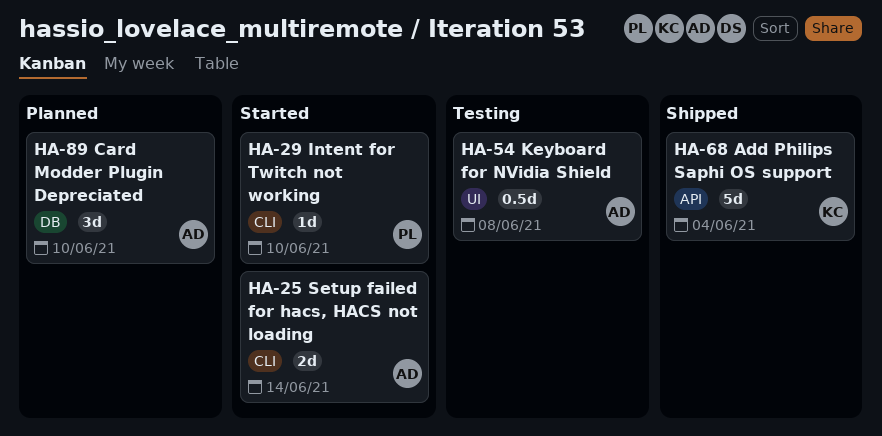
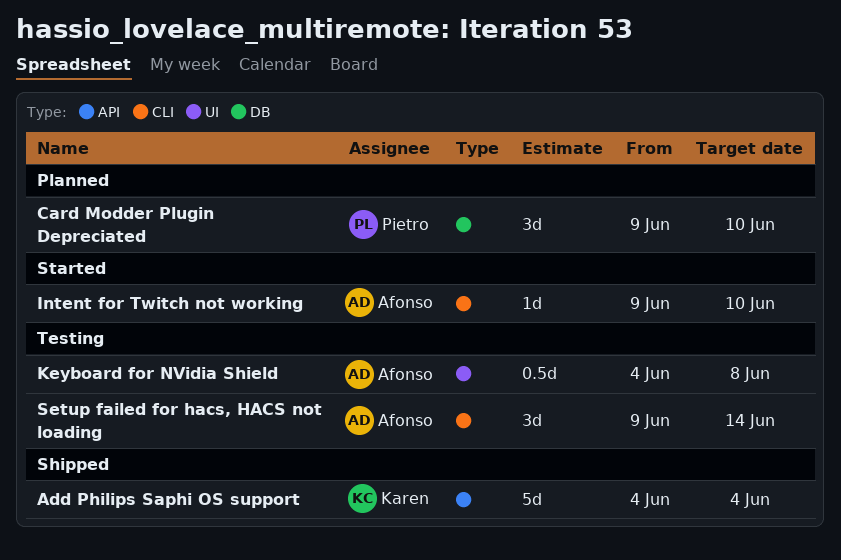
Card Modder Plugin Depreciated, owner: Afonso -> Pietro
Intent for Twitch not working, owner: Pietro -> Afonso
Setup failed for hacs, HACS not loading, status: Started -> Testing
Setup failed for hacs, HACS not loading, estimate: 2d -> 3d

